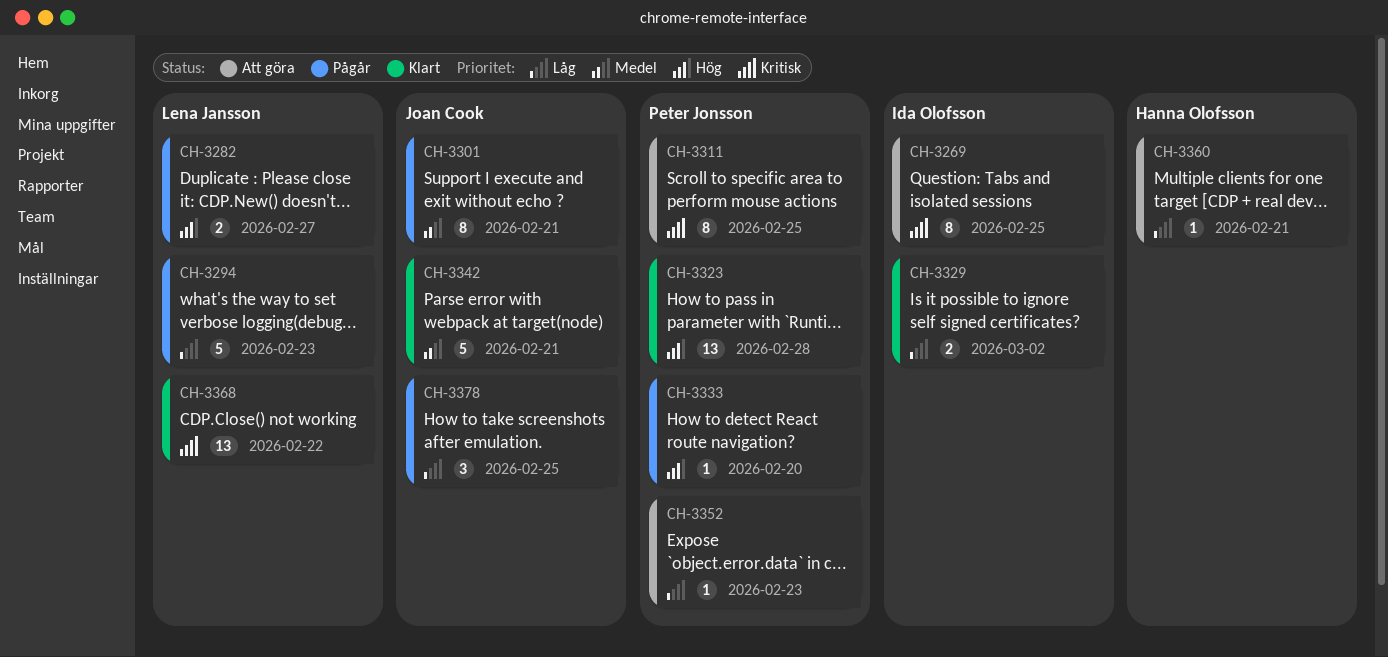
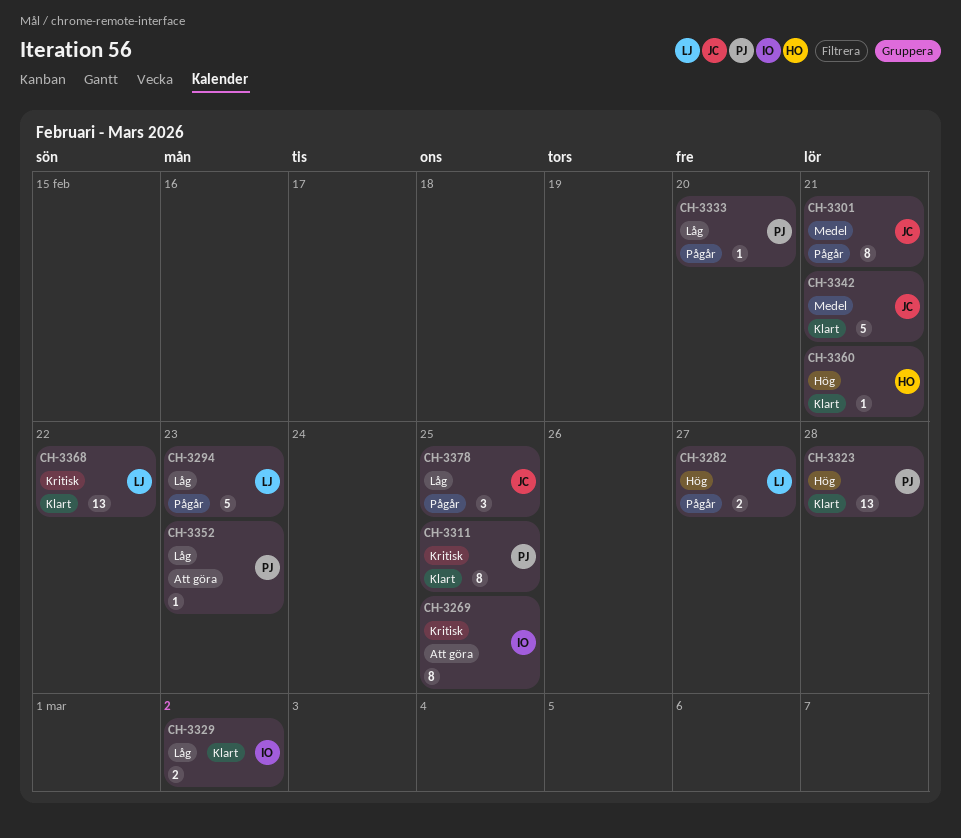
CH-3311, status: Att göra -> Klart
CH-3333, priority: Hög -> Låg
CH-3360, status: Att göra -> Klart
CH-3360, priority: Låg -> Hög

